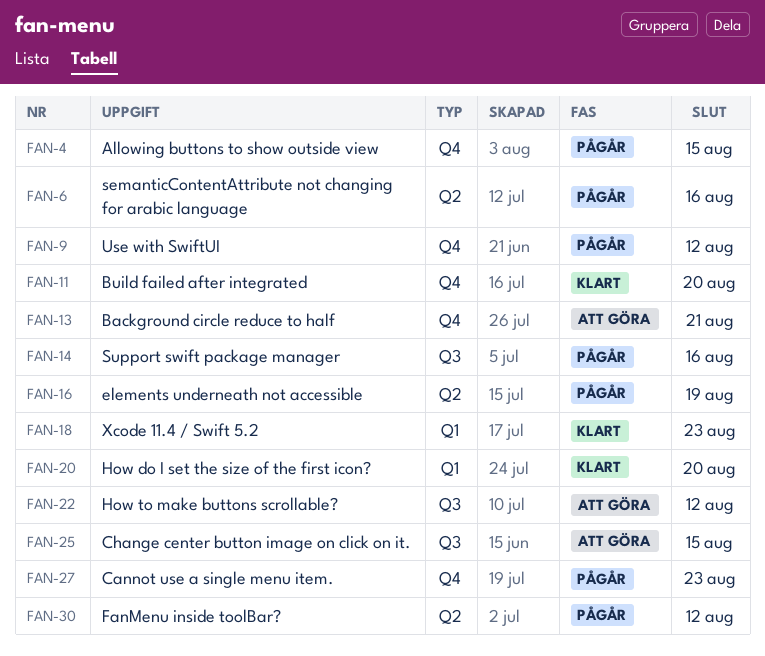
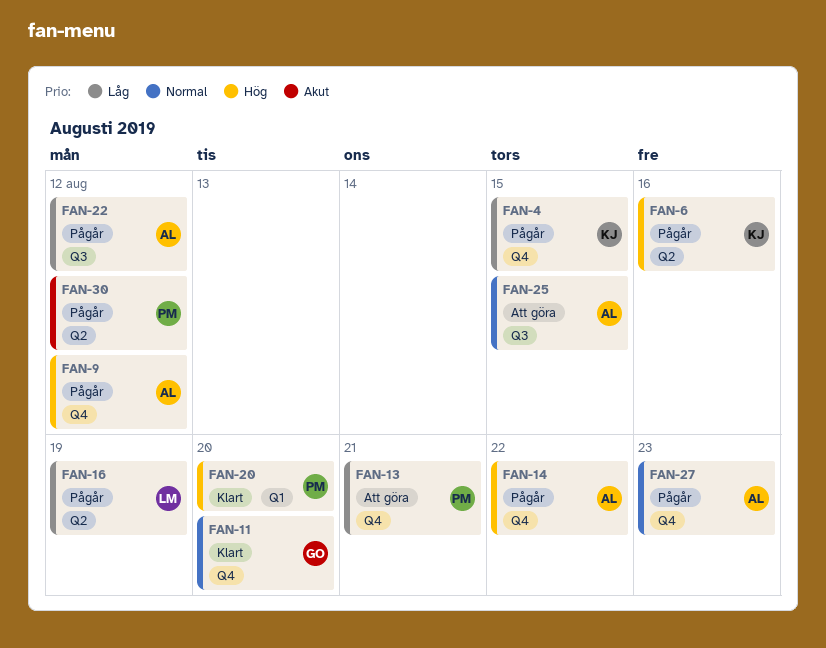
FAN-14, label: Q3 -> Q4
FAN-14, due: Aug 16 -> Aug 22
FAN-18: present -> none
FAN-22, status: Att göra -> Pågår

